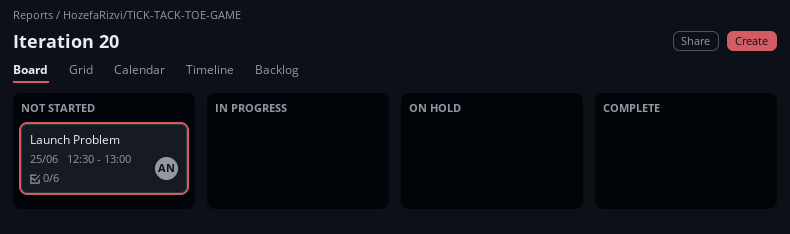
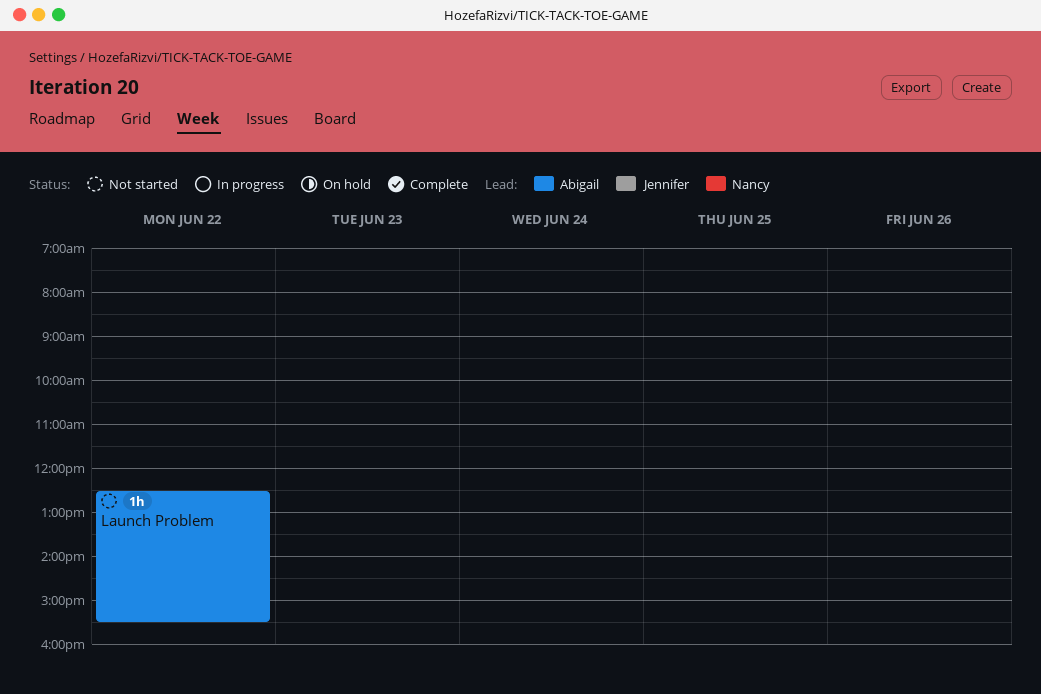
Launch Problem, day: Jun 25 -> Jun 22
Launch Problem, ends: 13:00 -> 15:30

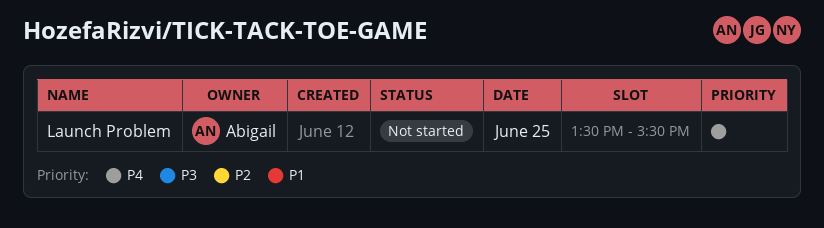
Launch Problem, day: Jun 22 -> Jun 25
Launch Problem, begins: 12:30 -> 13:30

